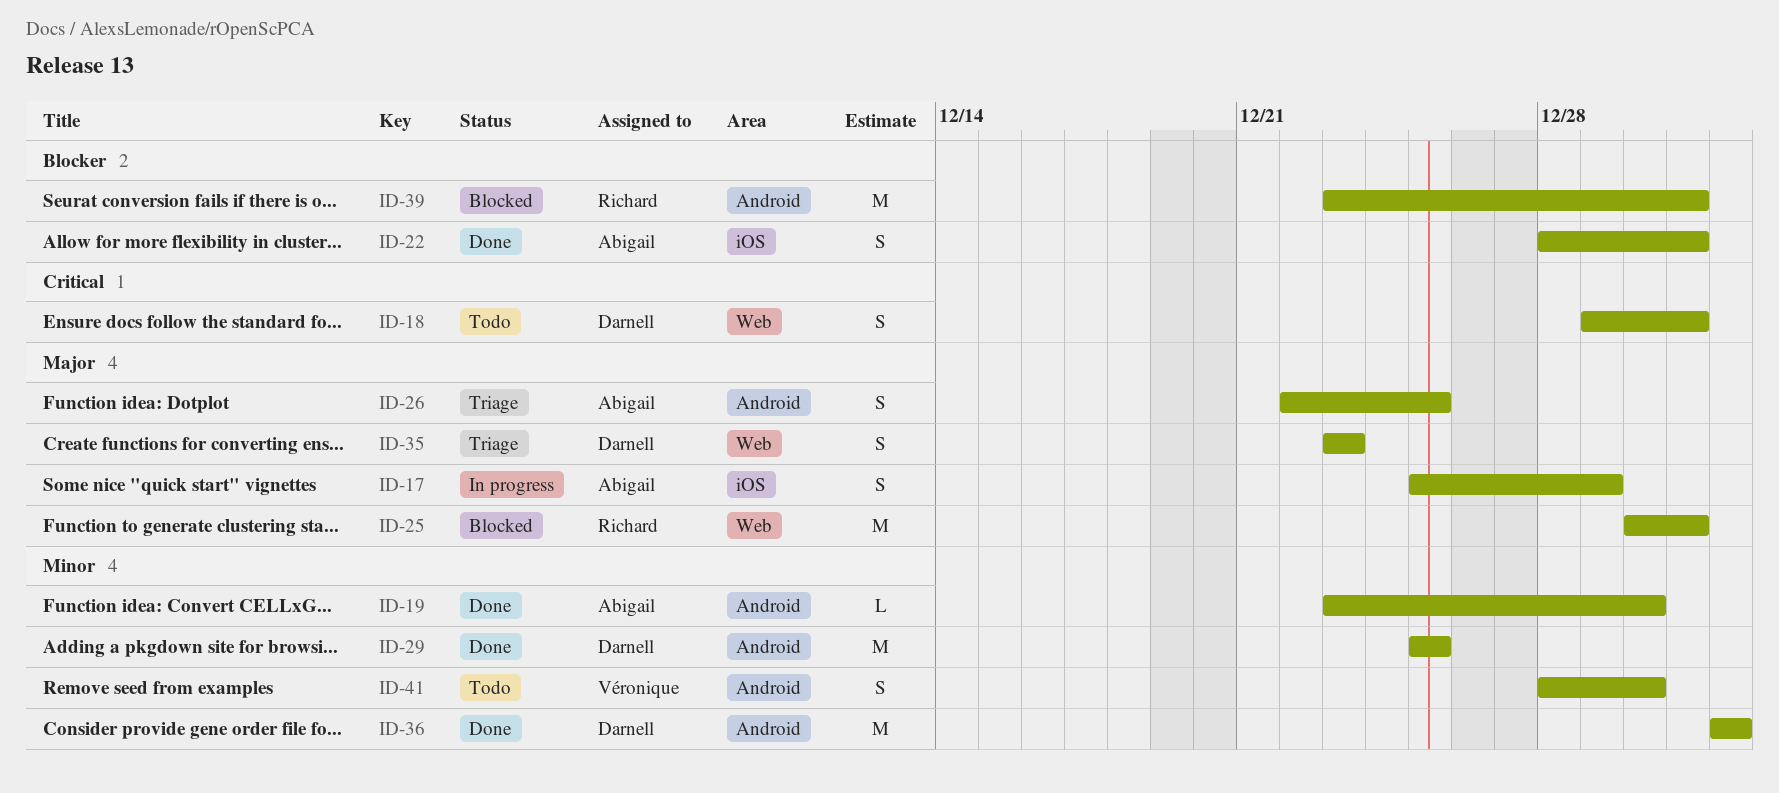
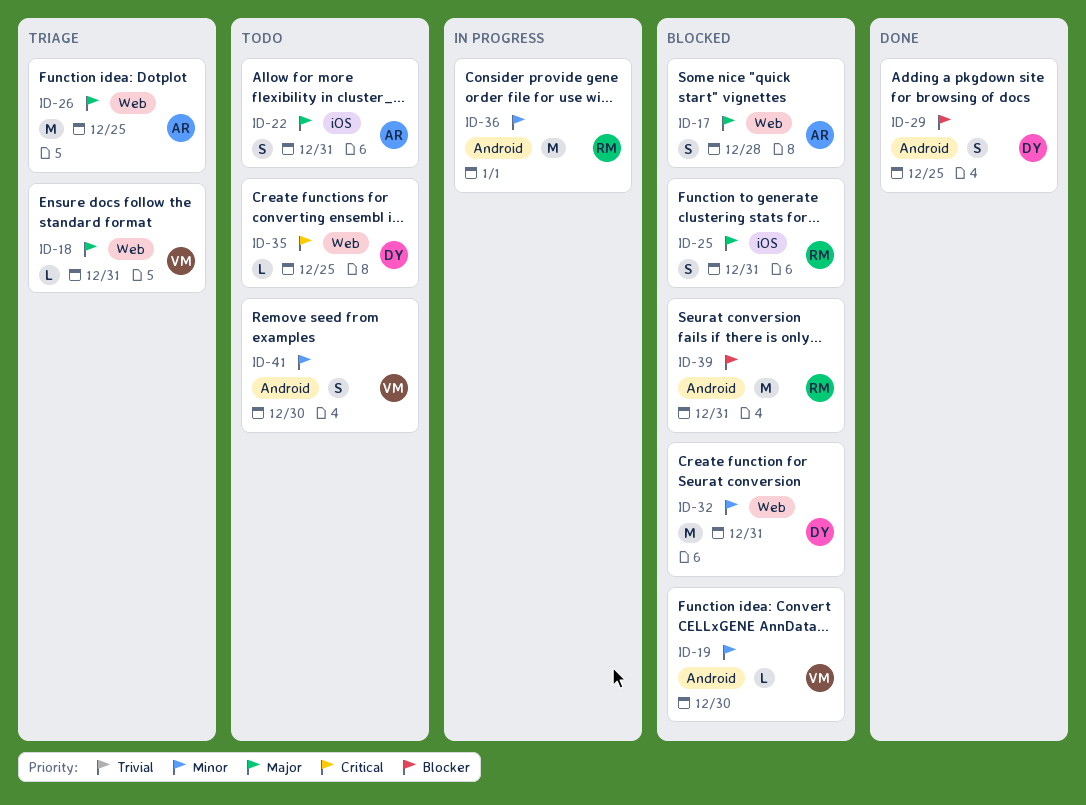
ID-17, status: In progress -> Blocked
ID-17, label: iOS -> Web
ID-17, due: Dec 29 -> Dec 28
ID-18, status: Todo -> Triage
ID-18, owner: Darnell -> Véronique
ID-18, priority: Critical -> Major
ID-18, estimate: S -> L
ID-19, status: Done -> Blocked
ID-19, owner: Abigail -> Véronique
ID-22, status: Done -> Todo
ID-22, priority: Blocker -> Major
ID-25, label: Web -> iOS
ID-25, estimate: M -> S
ID-26, label: Android -> Web
ID-26, estimate: S -> M
ID-29, priority: Minor -> Blocker
ID-29, estimate: M -> S
ID-32: none -> present
ID-35, status: Triage -> Todo
ID-35, priority: Major -> Critical
ID-35, estimate: S -> L
ID-35, due: Dec 23 -> Dec 25
ID-36, status: Done -> In progress
ID-36, owner: Darnell -> Richard

